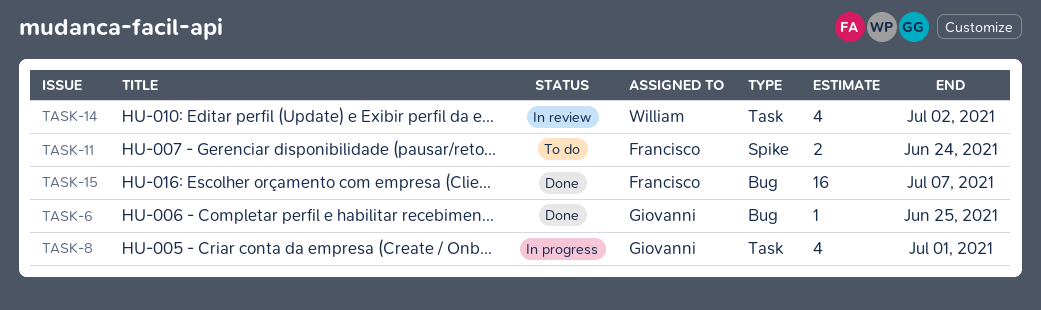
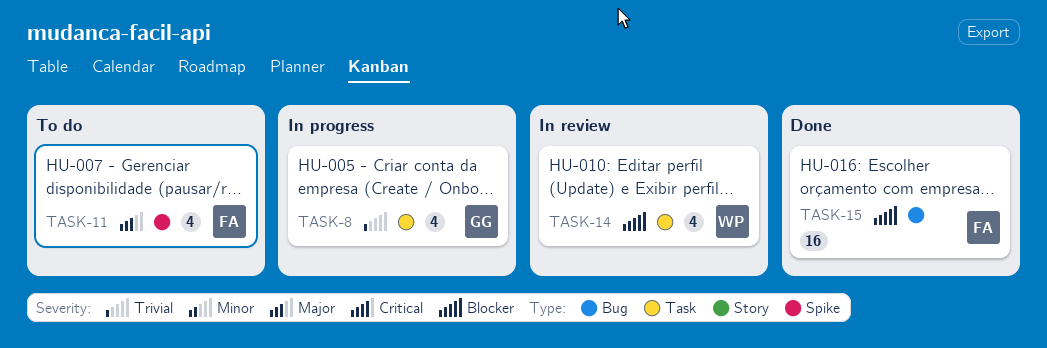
TASK-6: present -> none
TASK-11, estimate: 2 -> 4

